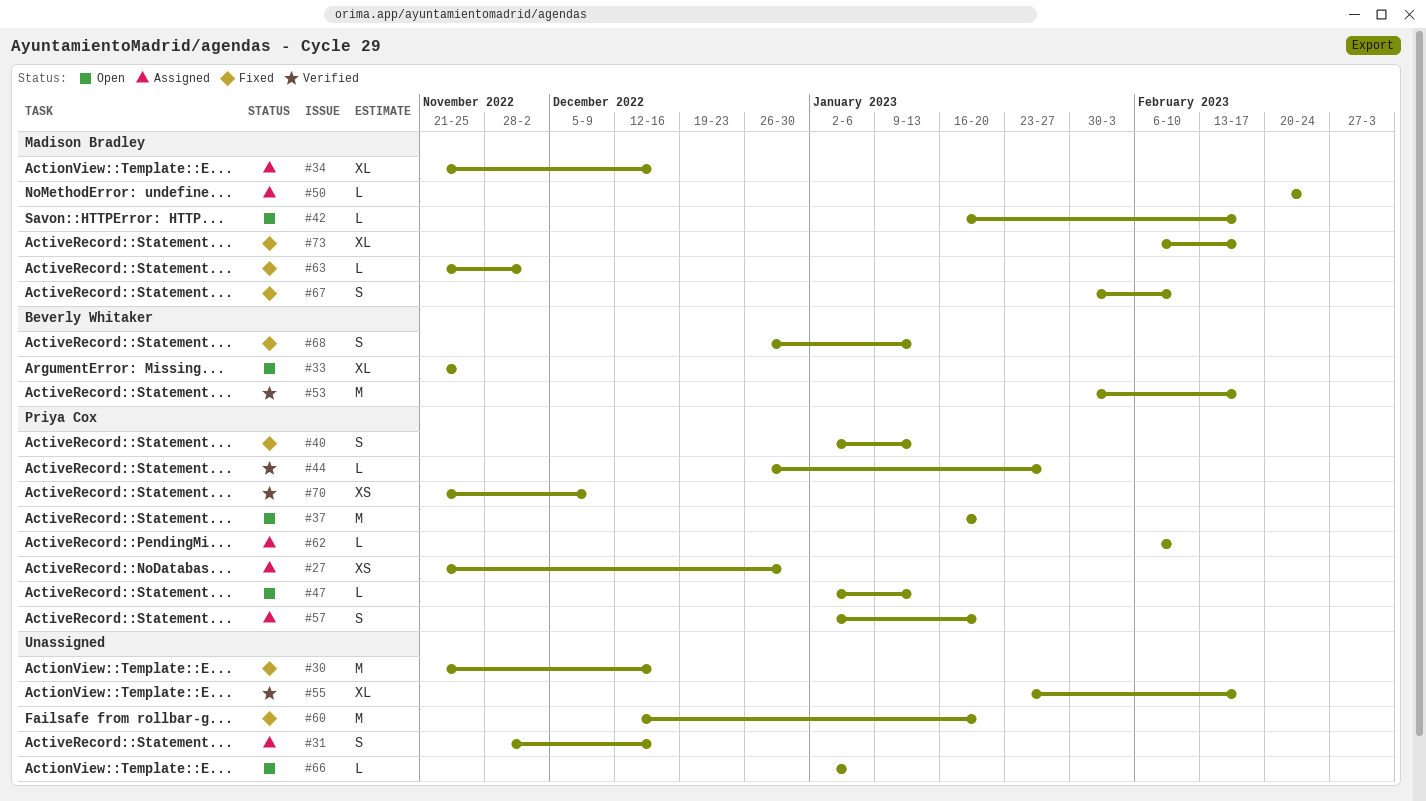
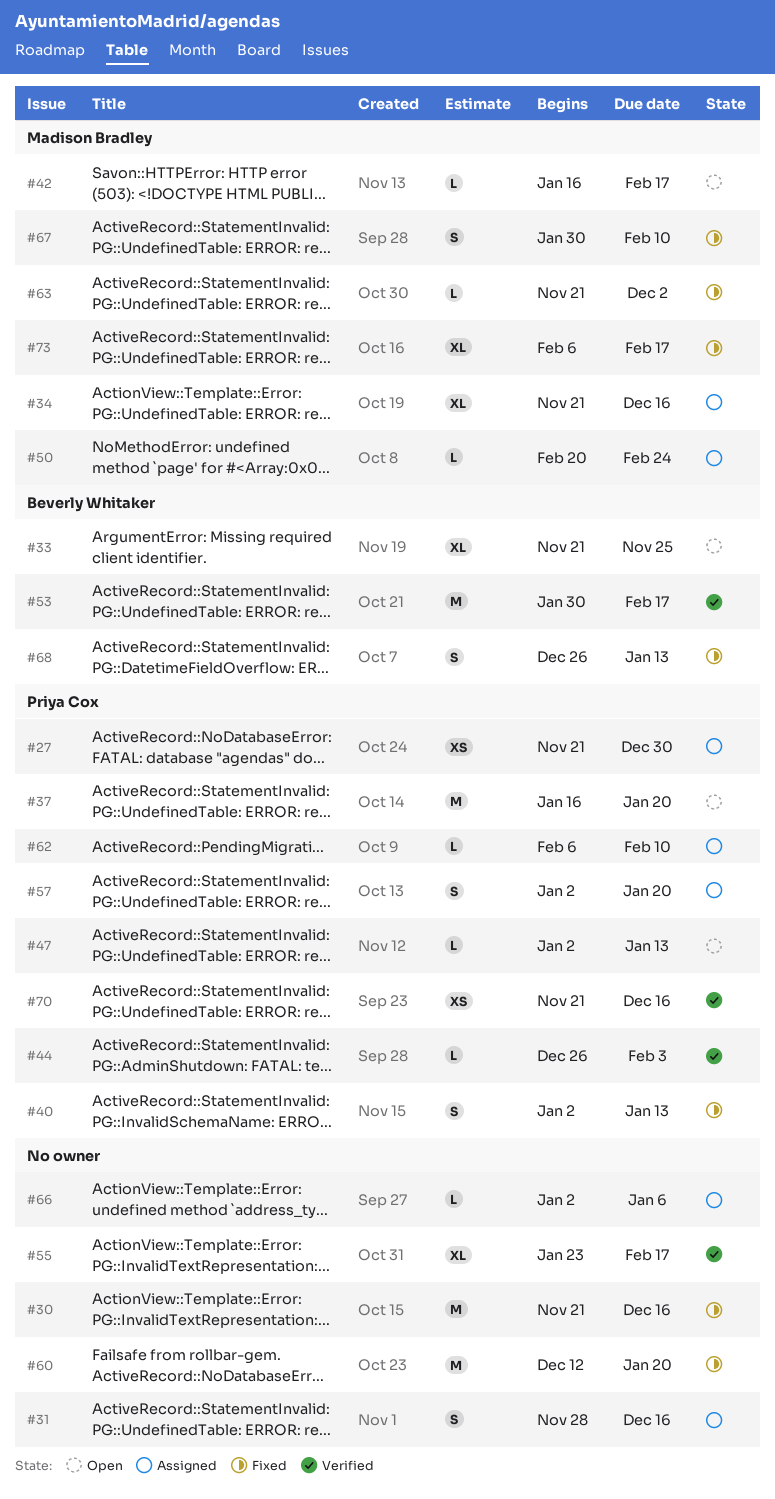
#44, due: Jan 27 -> Feb 3
#66, status: Open -> Assigned
#70, due: Dec 9 -> Dec 16

